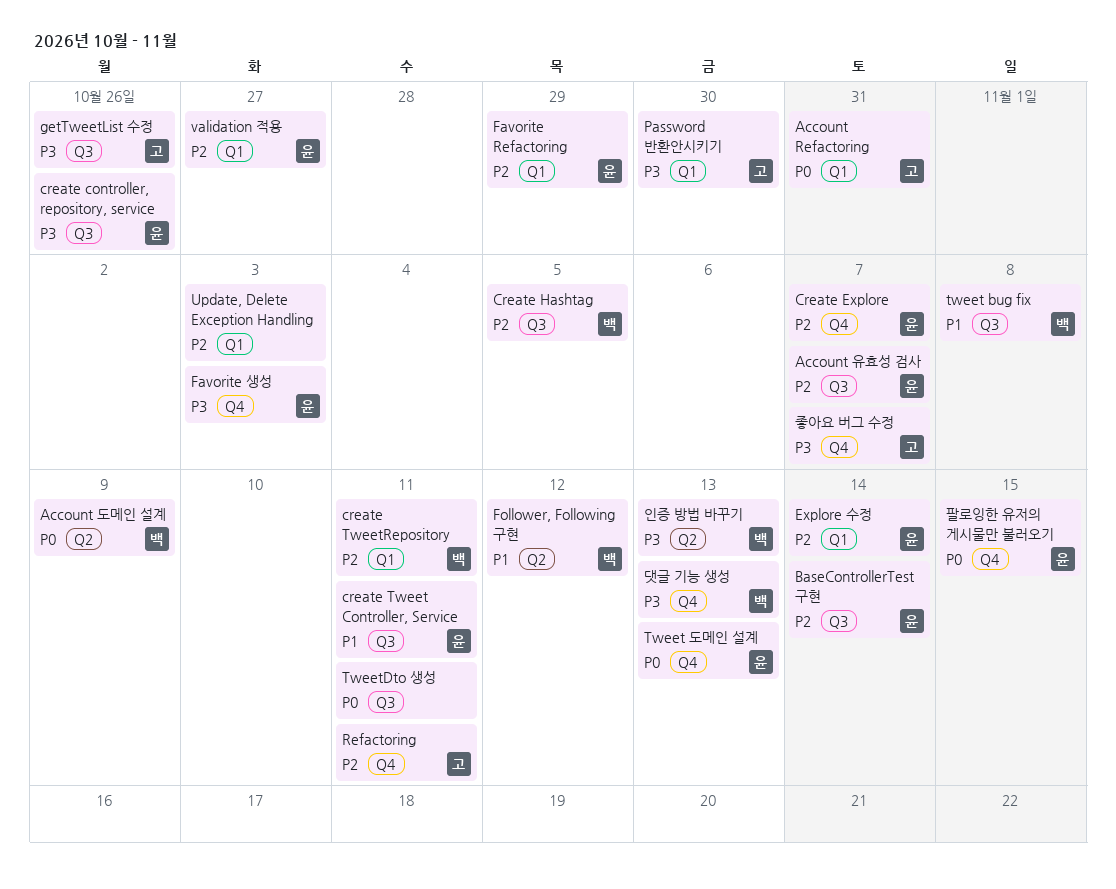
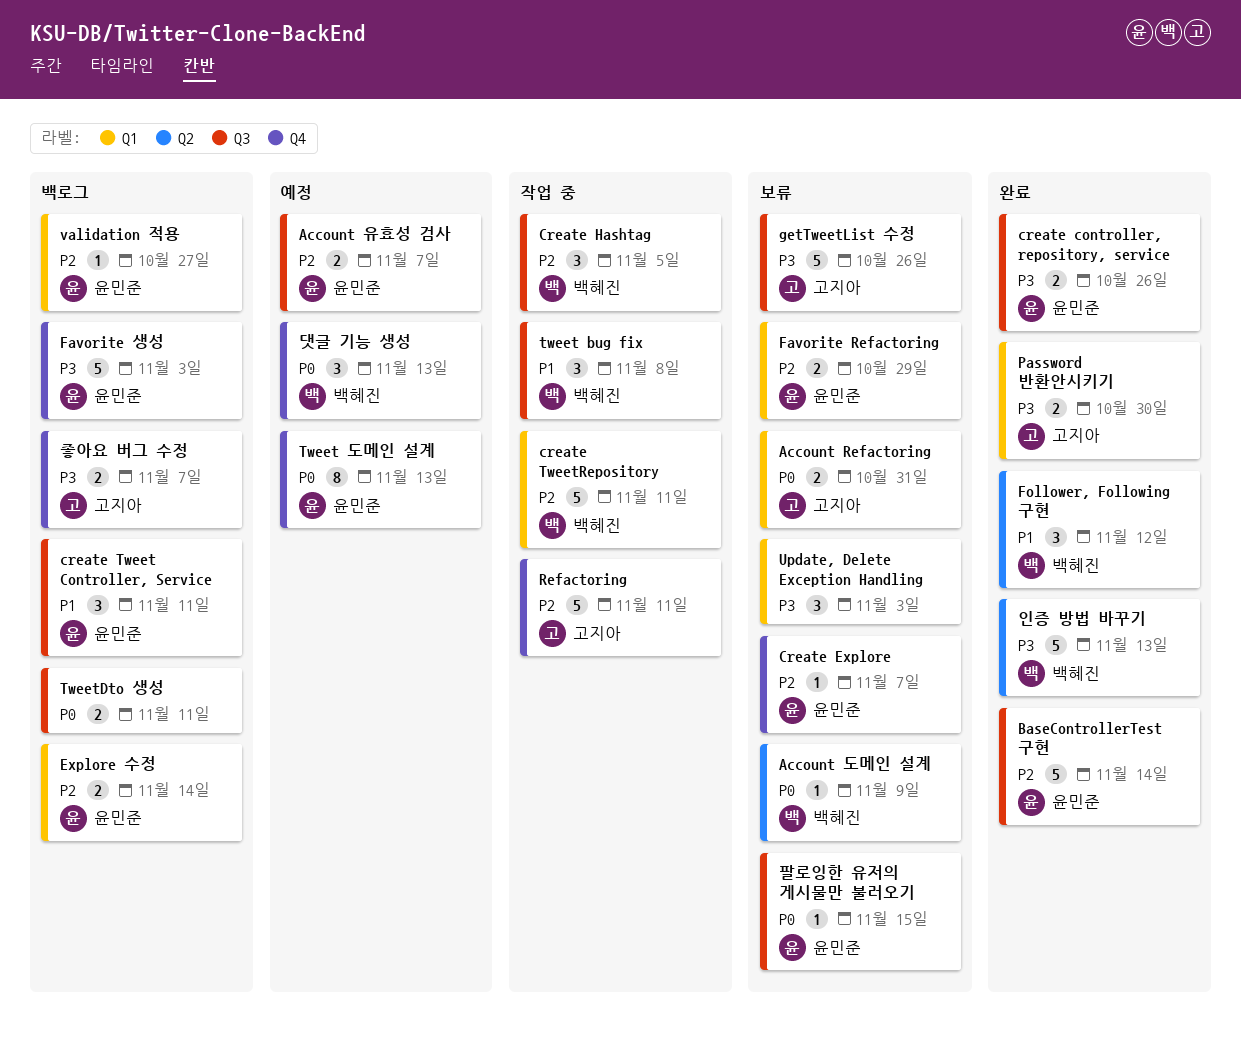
Update, Delete Exception Handling, priority: P2 -> P3
댓글 기능 생성, priority: P3 -> P0
팔로잉한 유저의 게시물만 불러오기, label: Q4 -> Q3

